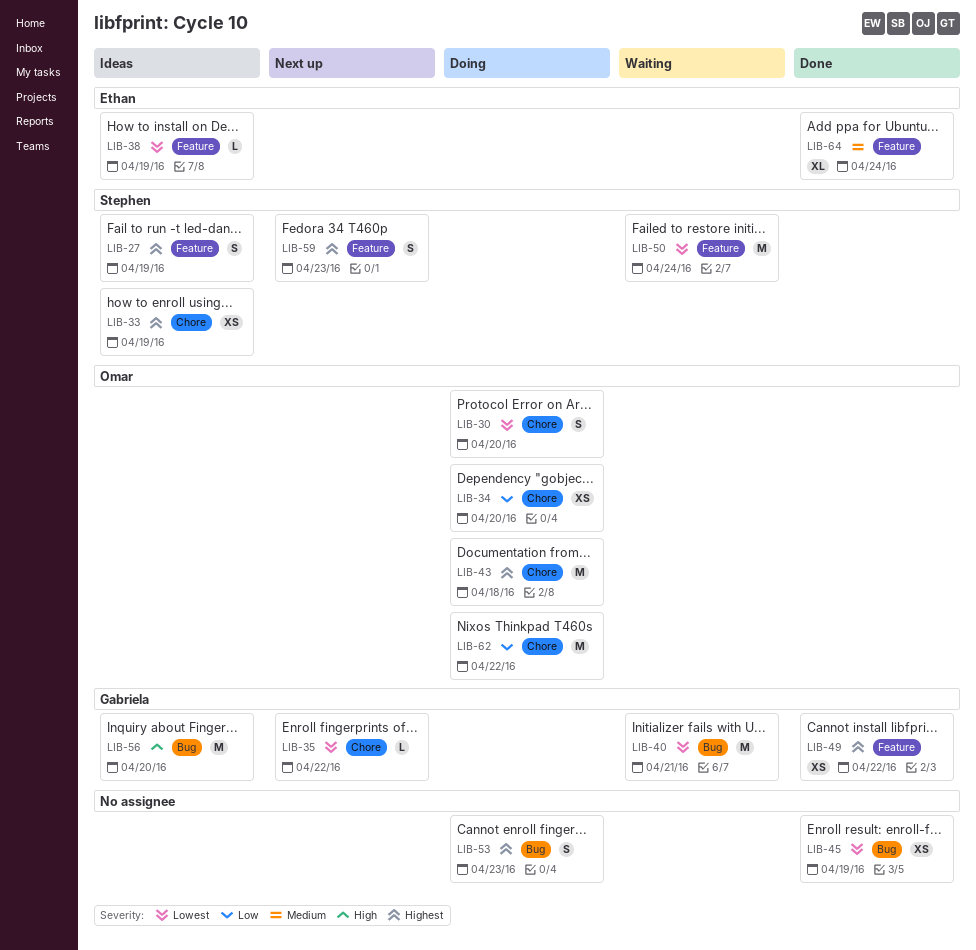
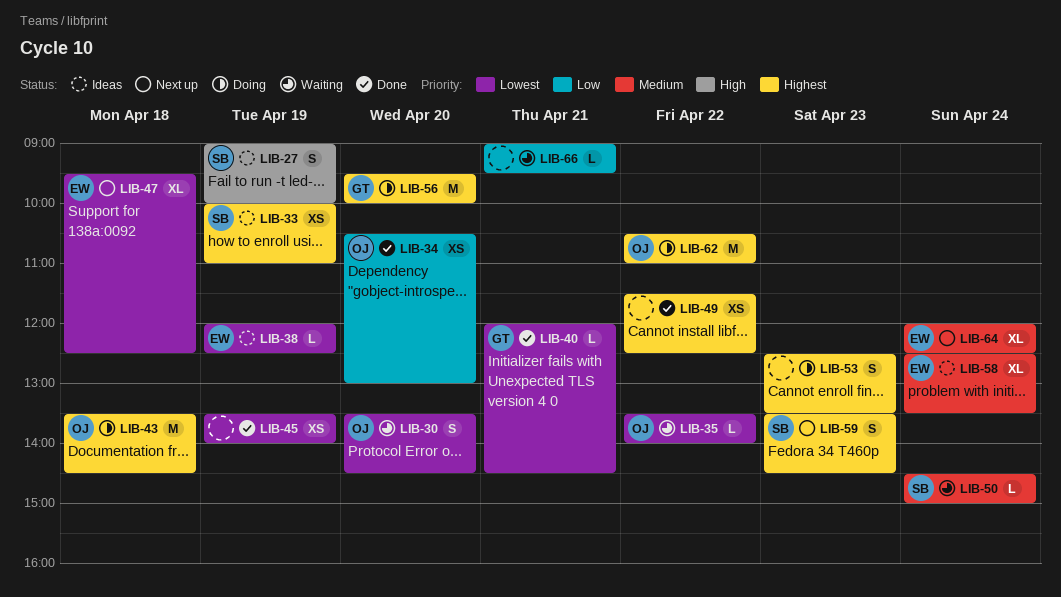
LIB-27, priority: Highest -> High
LIB-30, status: Doing -> Waiting
LIB-34, status: Doing -> Done
LIB-35, status: Next up -> Waiting
LIB-35, owner: Gabriela -> Omar
LIB-40, status: Waiting -> Done
LIB-40, estimate: M -> L
LIB-47: none -> present
LIB-49, owner: Gabriela -> none
LIB-50, priority: Lowest -> Medium
LIB-50, estimate: M -> L
LIB-56, status: Ideas -> Doing
LIB-56, priority: High -> Highest
LIB-58: none -> present
LIB-62, priority: Low -> Highest
LIB-64, status: Done -> Next up
LIB-66: none -> present

